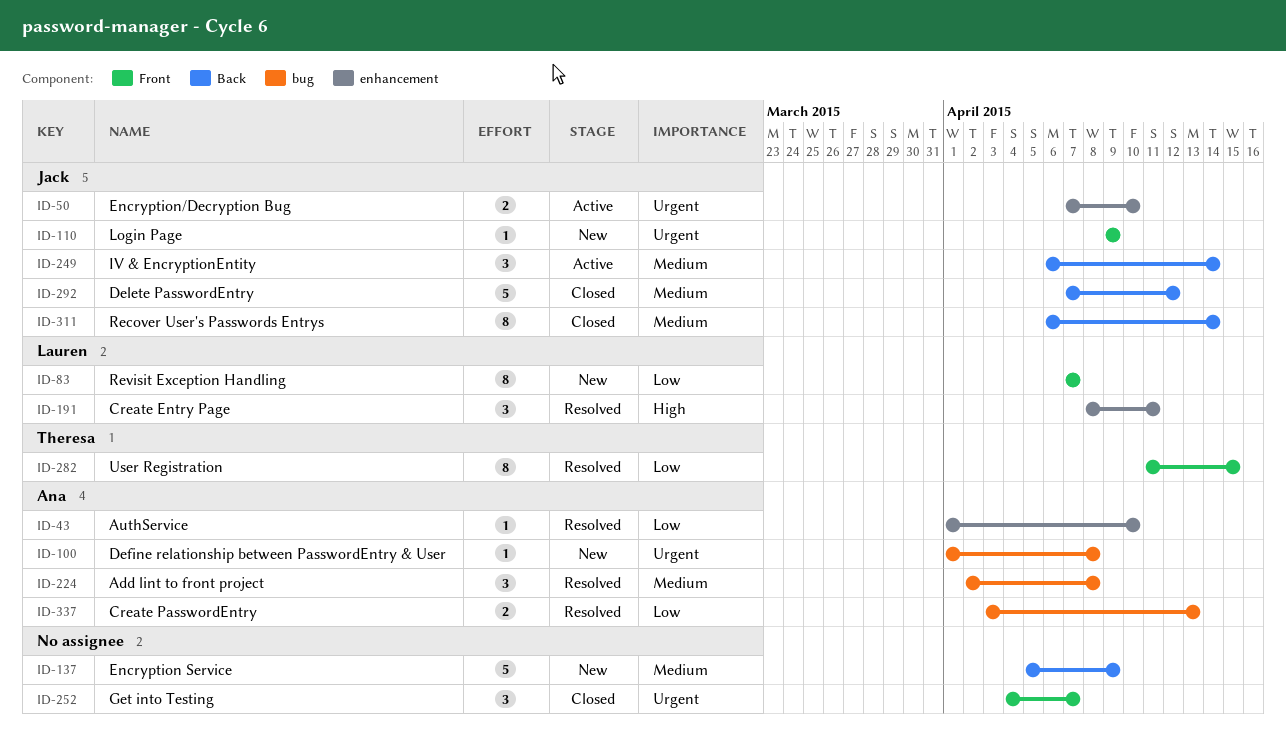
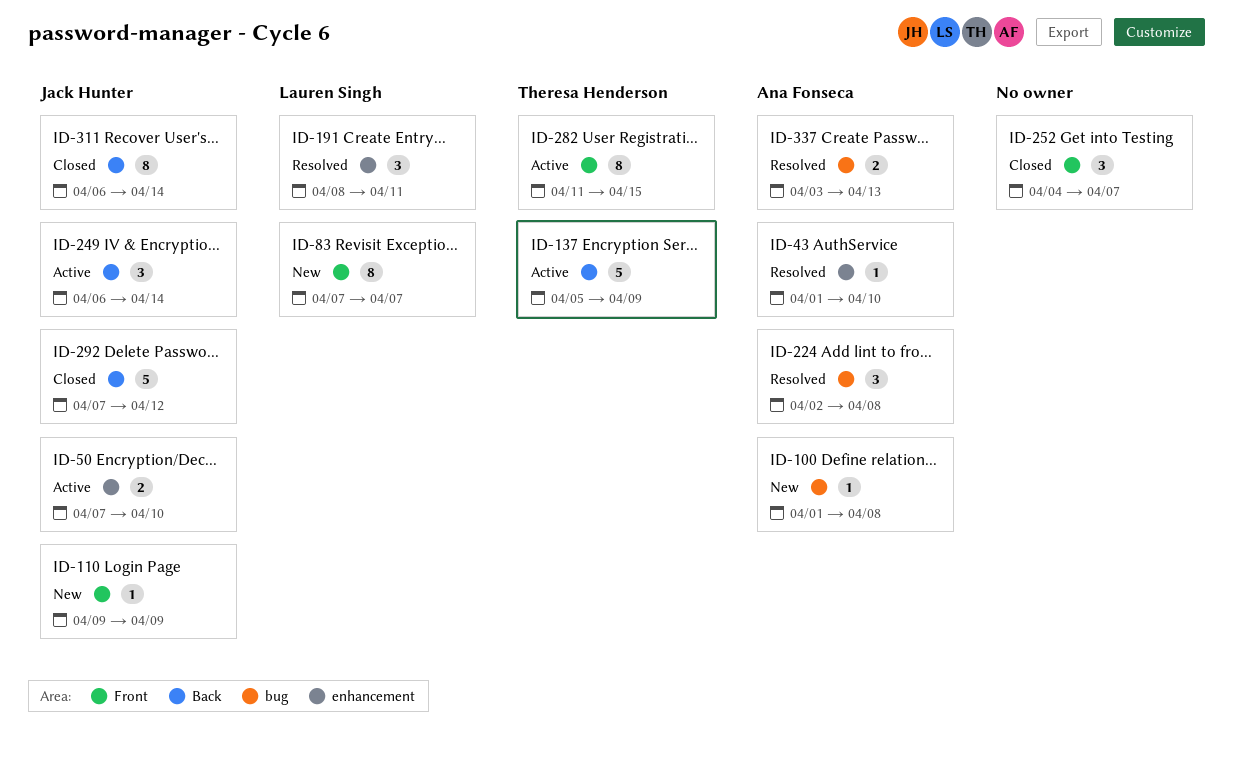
ID-137, status: New -> Active
ID-137, owner: none -> Theresa Henderson
ID-282, status: Resolved -> Active

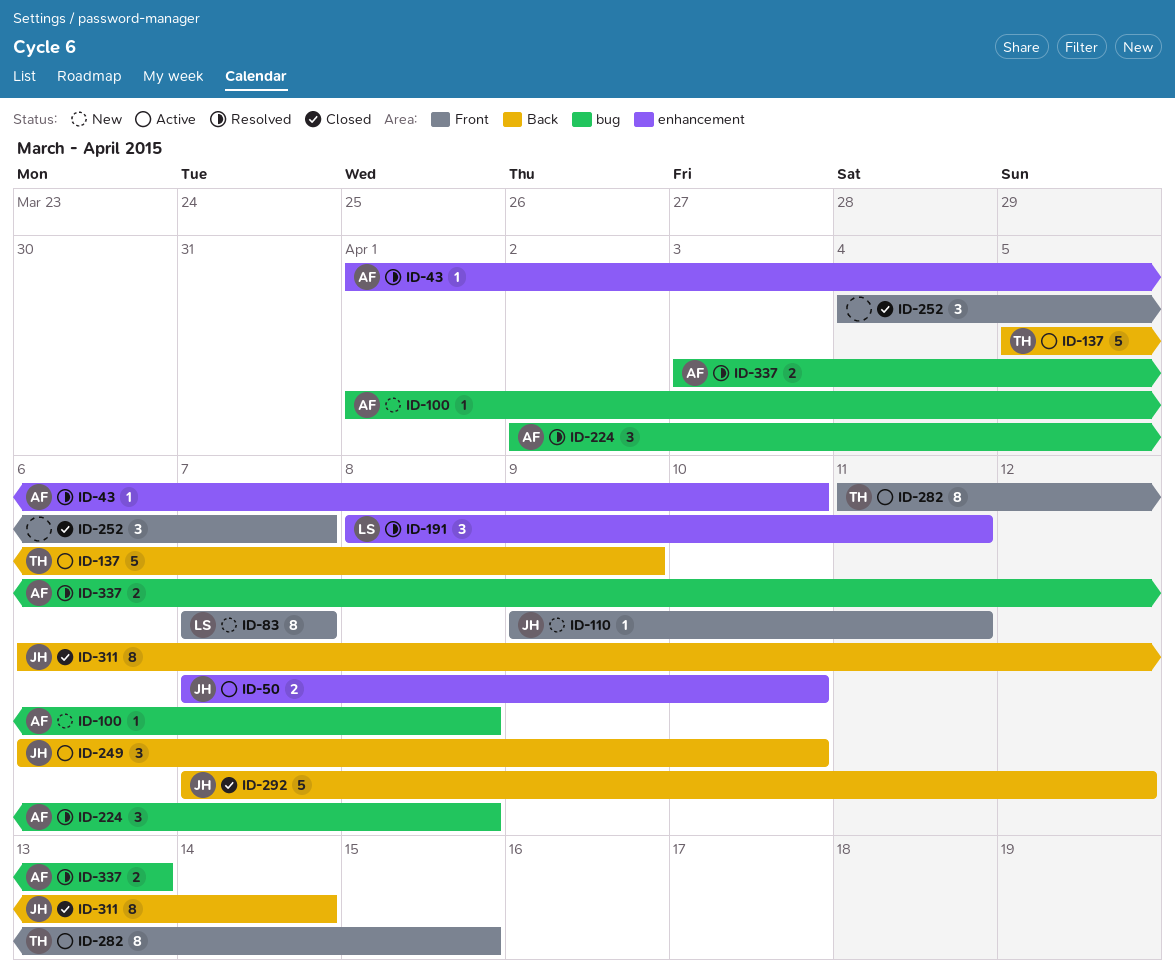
ID-110, due: Apr 9 -> Apr 11
ID-249, due: Apr 14 -> Apr 10

